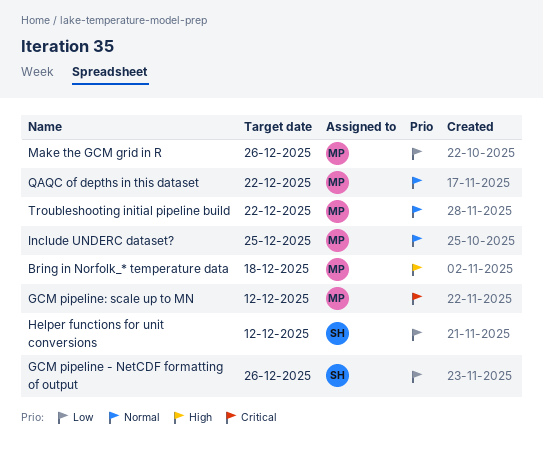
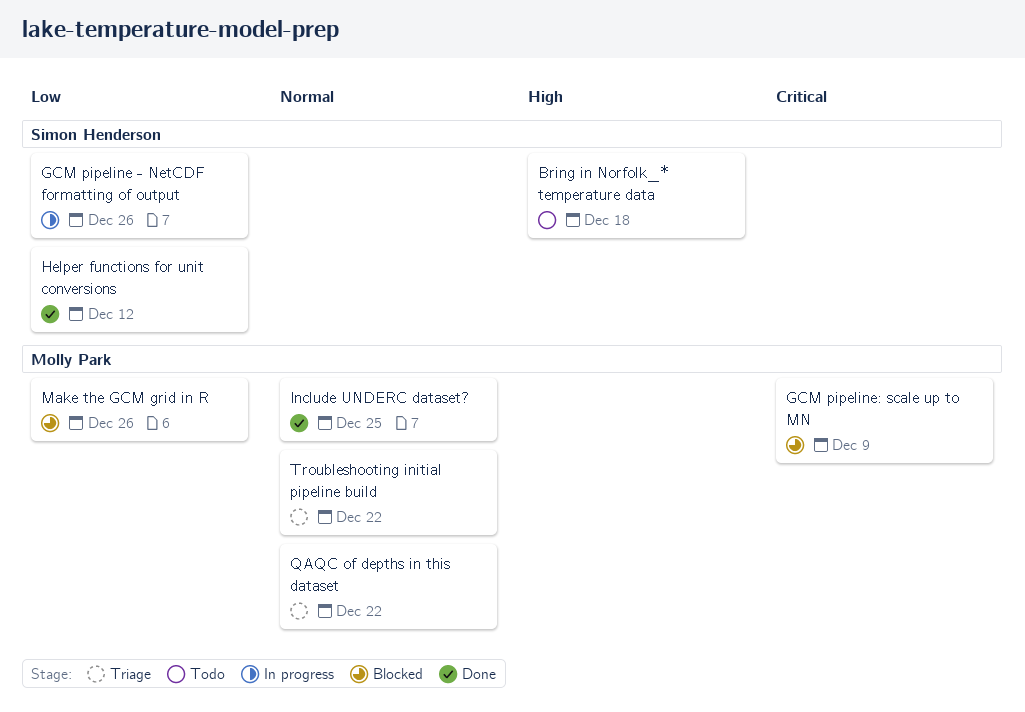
Bring in Norfolk_* temperature data, owner: Molly Park -> Simon Henderson
GCM pipeline: scale up to MN, due: Dec 12 -> Dec 9

